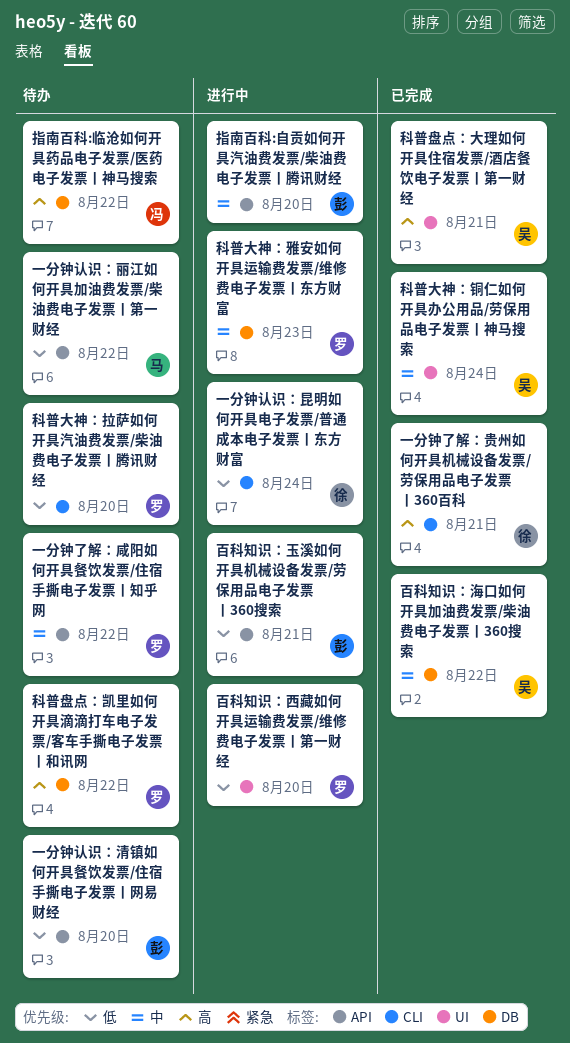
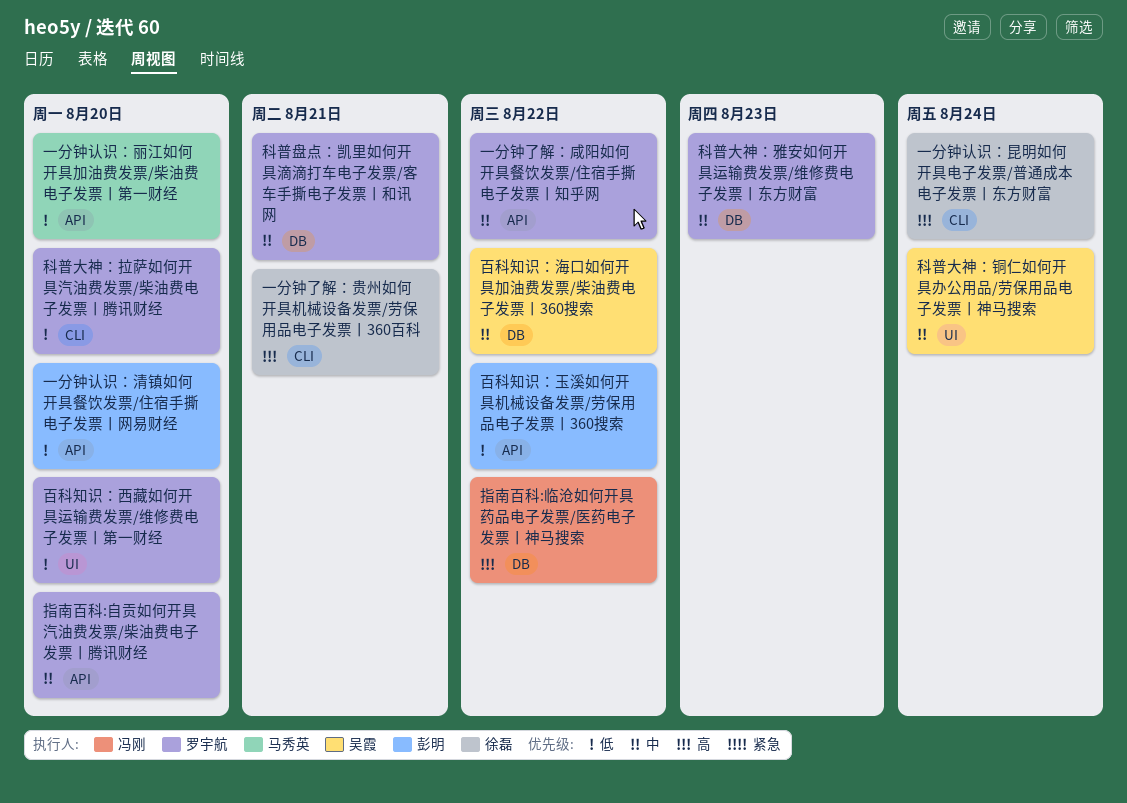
一分钟认识：丽江如何开具加油费发票/柴油费电子发票丨第一财经, due: Aug 22 -> Aug 20
一分钟认识：昆明如何开具电子发票/普通成本电子发票丨东方财富, priority: 低 -> 高
指南百科:自贡如何开具汽油费发票/柴油费电子发票丨腾讯财经, owner: 彭明 -> 罗宇航
百科知识：玉溪如何开具机械设备发票/劳保用品电子发票丨360搜索, due: Aug 21 -> Aug 22
科普盘点：凯里如何开具滴滴打车电子发票/客车手撕电子发票丨和讯网, priority: 高 -> 中
科普盘点：凯里如何开具滴滴打车电子发票/客车手撕电子发票丨和讯网, due: Aug 22 -> Aug 21
科普盘点：大理如何开具住宿发票/酒店餐饮电子发票丨第一财经: present -> none

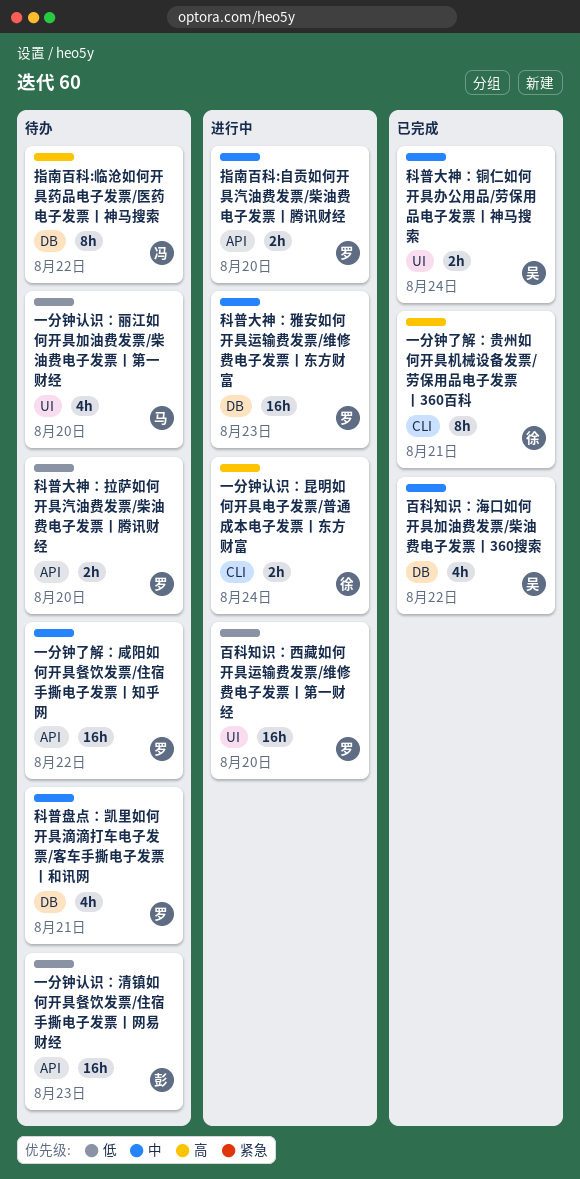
一分钟认识：丽江如何开具加油费发票/柴油费电子发票丨第一财经, label: API -> UI
一分钟认识：清镇如何开具餐饮发票/住宿手撕电子发票丨网易财经, due: Aug 20 -> Aug 23
百科知识：玉溪如何开具机械设备发票/劳保用品电子发票丨360搜索: present -> none
科普大神：拉萨如何开具汽油费发票/柴油费电子发票丨腾讯财经, label: CLI -> API

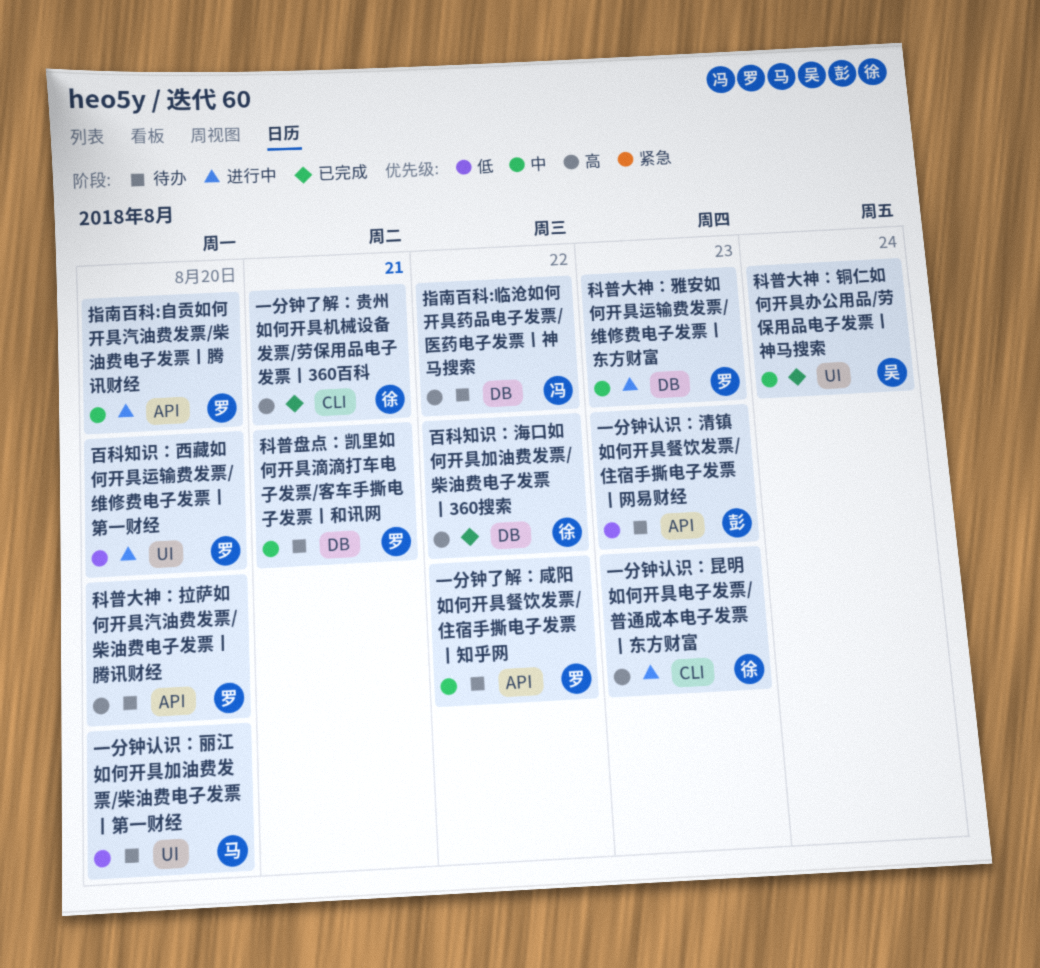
一分钟认识：昆明如何开具电子发票/普通成本电子发票丨东方财富, due: Aug 24 -> Aug 23
百科知识：海口如何开具加油费发票/柴油费电子发票丨360搜索, owner: 吴 -> 徐
百科知识：海口如何开具加油费发票/柴油费电子发票丨360搜索, priority: 中 -> 高
科普大神：拉萨如何开具汽油费发票/柴油费电子发票丨腾讯财经, priority: 低 -> 高

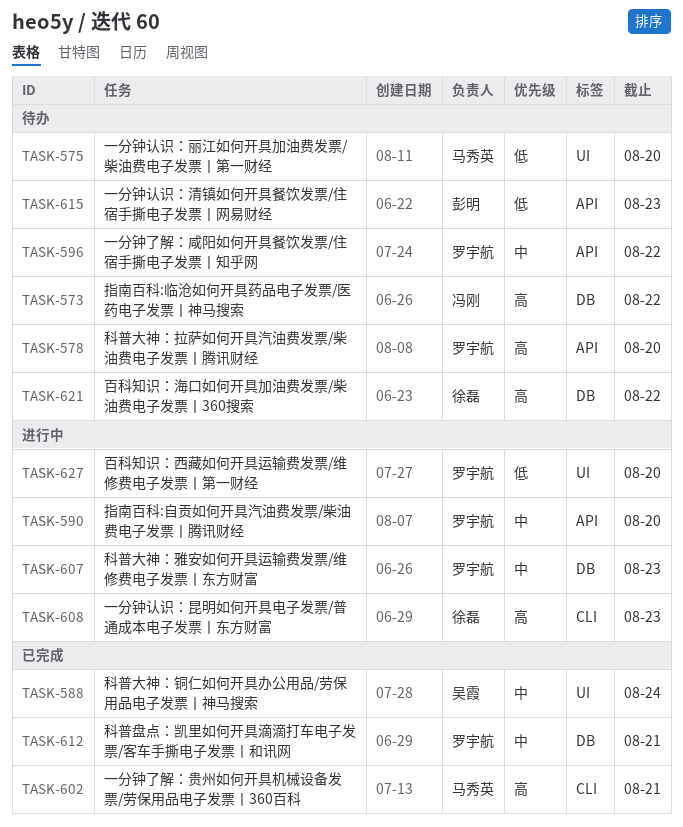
一分钟了解：贵州如何开具机械设备发票/劳保用品电子发票丨360百科, owner: 徐磊 -> 马秀英
百科知识：海口如何开具加油费发票/柴油费电子发票丨360搜索, status: 已完成 -> 待办
科普盘点：凯里如何开具滴滴打车电子发票/客车手撕电子发票丨和讯网, status: 待办 -> 已完成

